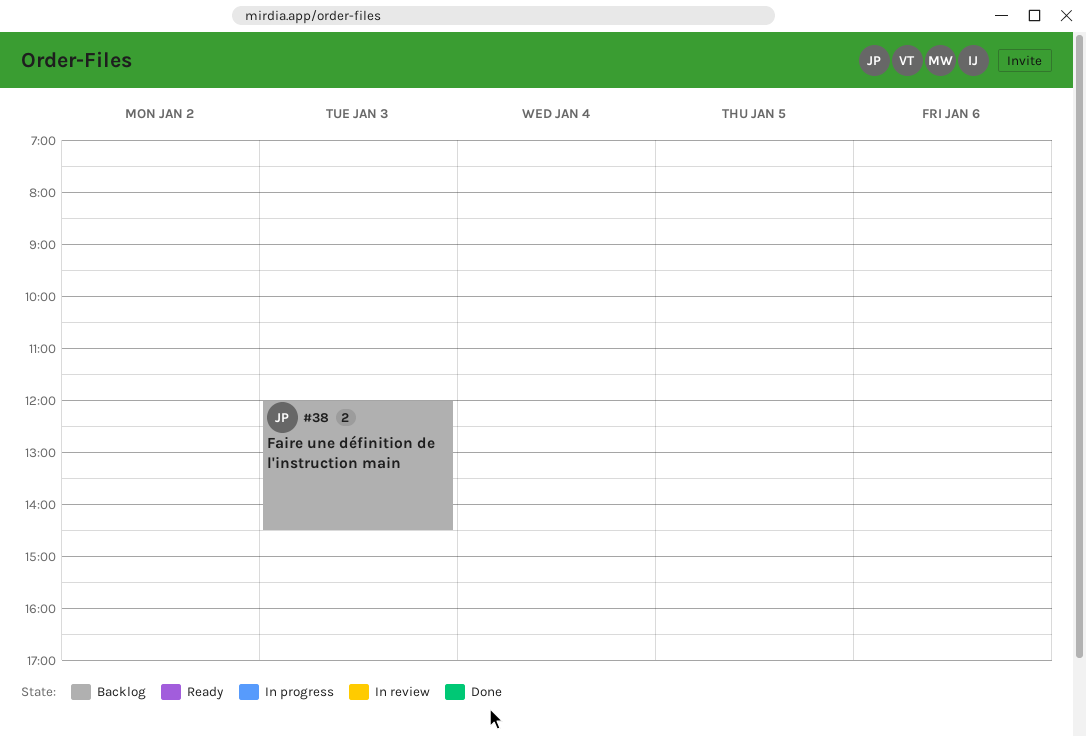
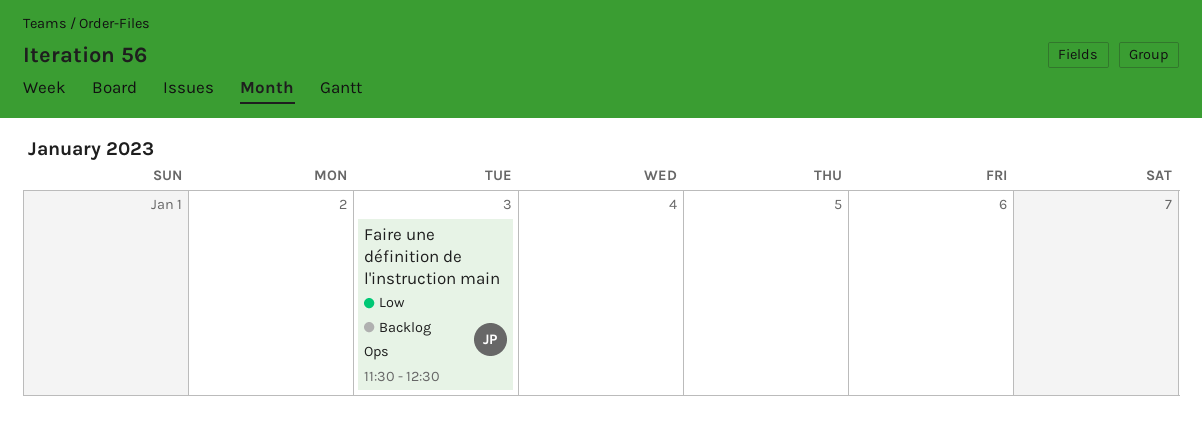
Faire une définition de l'instruction main, begins: 12:00 -> 11:30
Faire une définition de l'instruction main, ends: 14:30 -> 12:30

